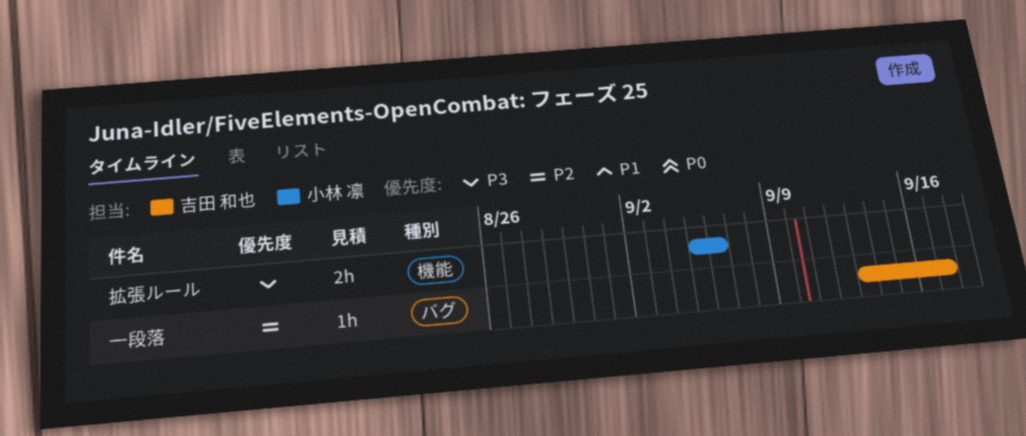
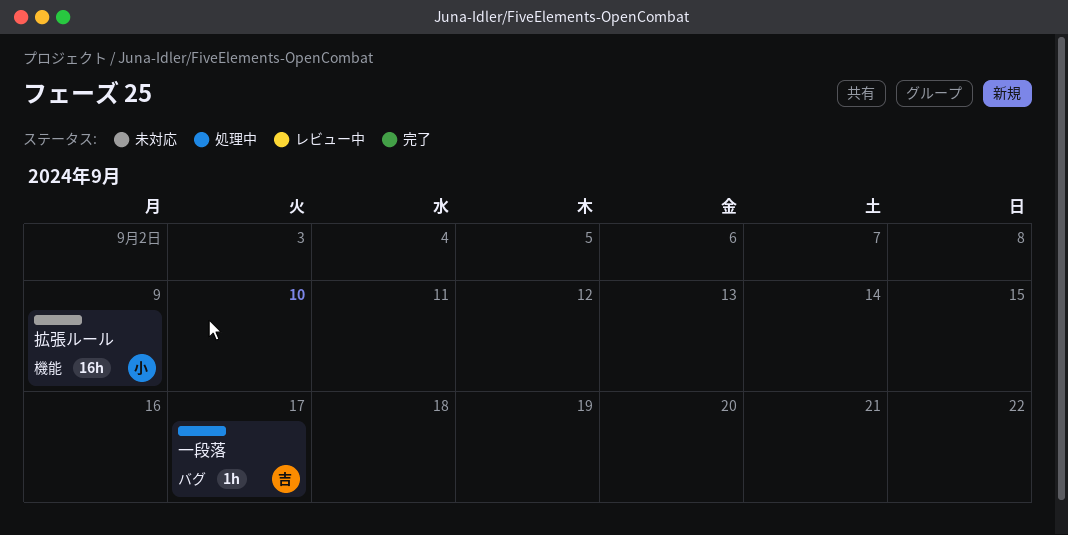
拡張ルール, estimate: 2h -> 16h
拡張ルール, due: Sep 6 -> Sep 9

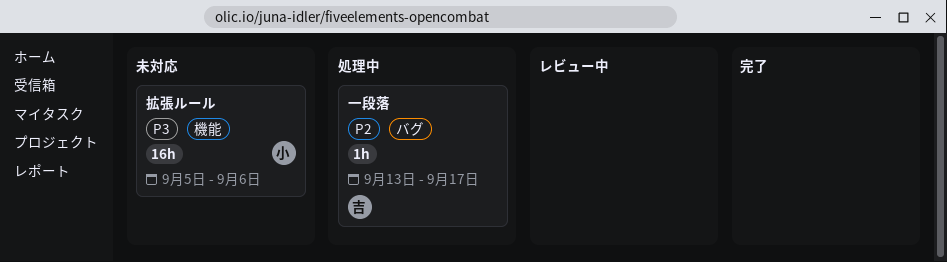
拡張ルール, due: Sep 9 -> Sep 6

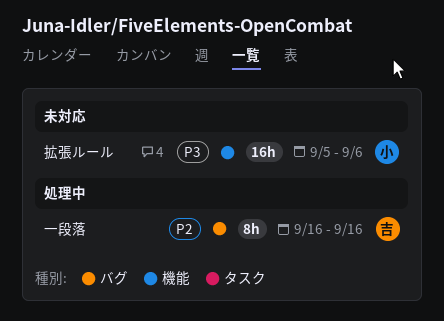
一段落, estimate: 1h -> 8h
一段落, start: Sep 13 -> Sep 16
一段落, due: Sep 17 -> Sep 16

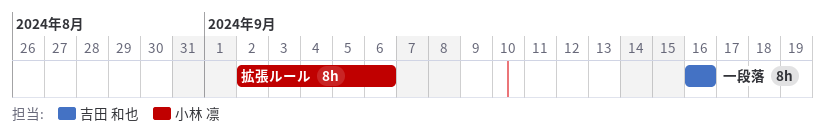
拡張ルール, estimate: 16h -> 8h
拡張ルール, start: Sep 5 -> Sep 2

